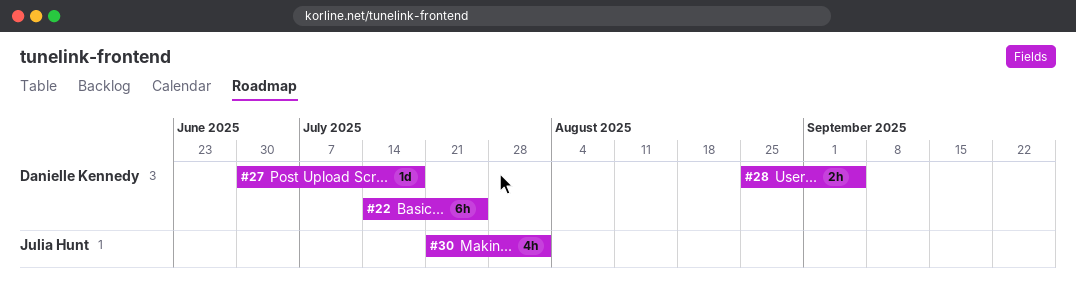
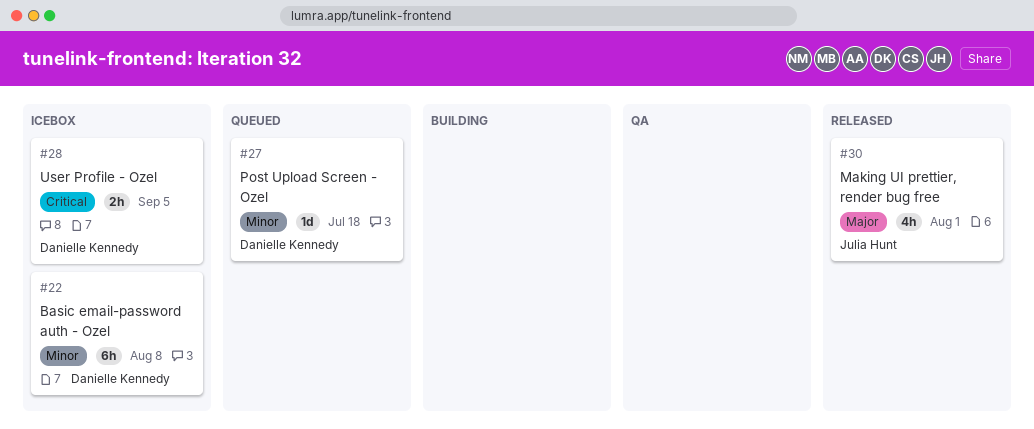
#22, due: Jul 25 -> Aug 8

